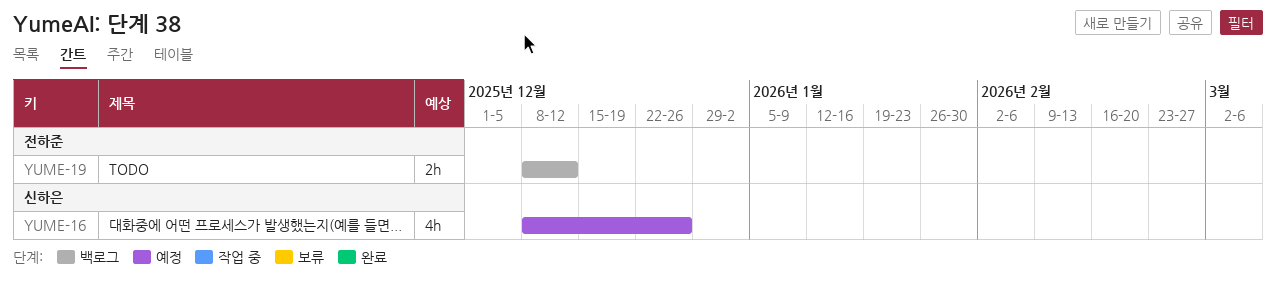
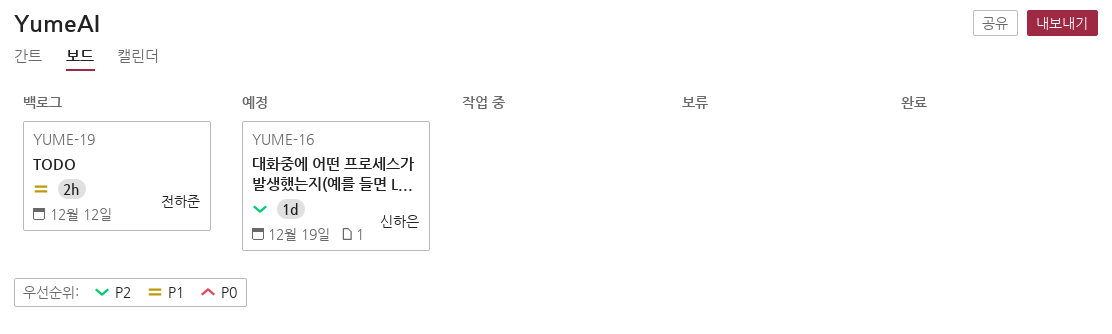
YUME-16, estimate: 4h -> 1d
YUME-16, due: Dec 26 -> Dec 19

